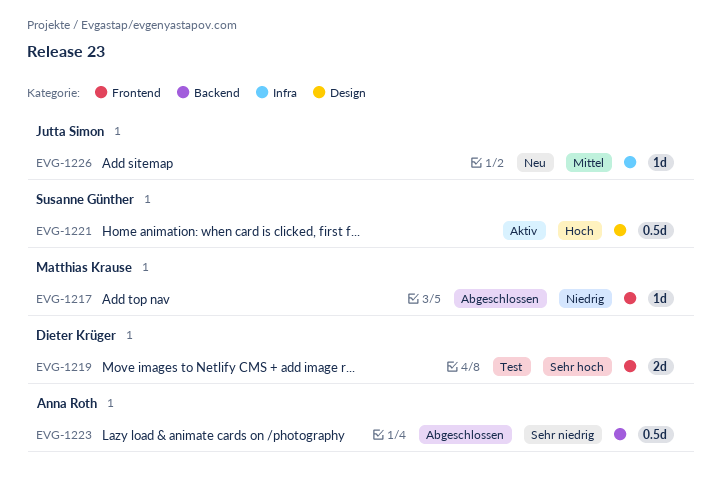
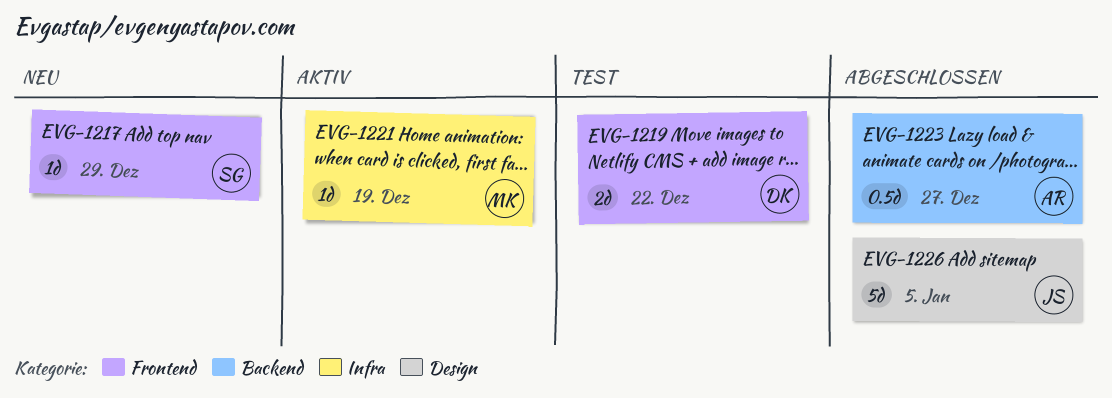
EVG-1217, status: Abgeschlossen -> Neu
EVG-1217, owner: Matthias Krause -> Susanne Günther
EVG-1221, owner: Susanne Günther -> Matthias Krause
EVG-1221, label: Design -> Infra
EVG-1221, estimate: 0.5d -> 1d
EVG-1226, status: Neu -> Abgeschlossen
EVG-1226, label: Infra -> Design
EVG-1226, estimate: 1d -> 5d

